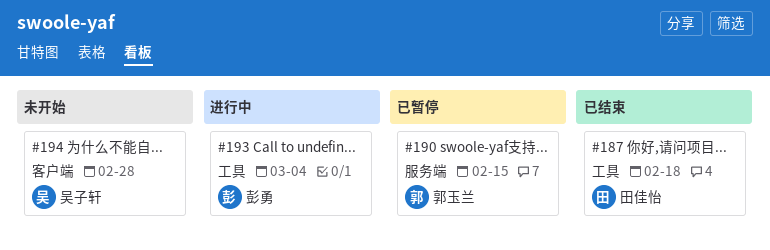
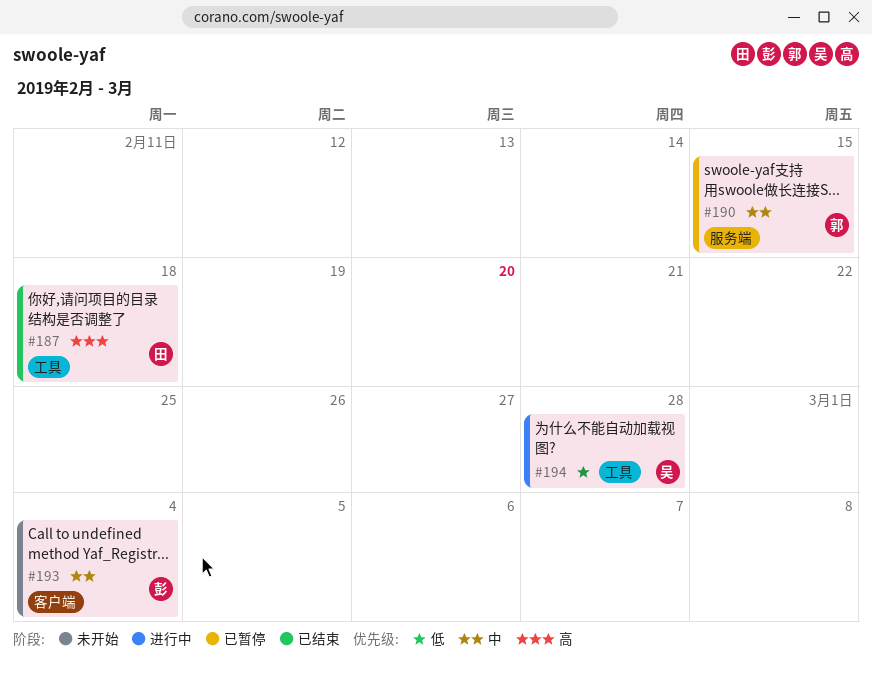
#193, status: 进行中 -> 未开始
#193, label: 工具 -> 客户端
#194, status: 未开始 -> 进行中
#194, label: 客户端 -> 工具

